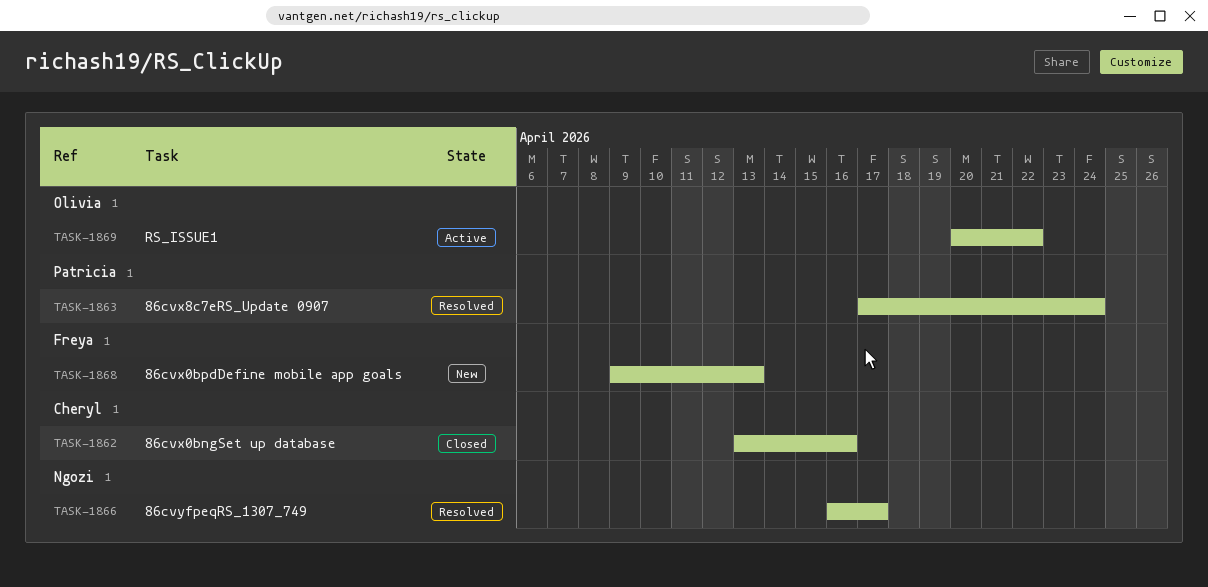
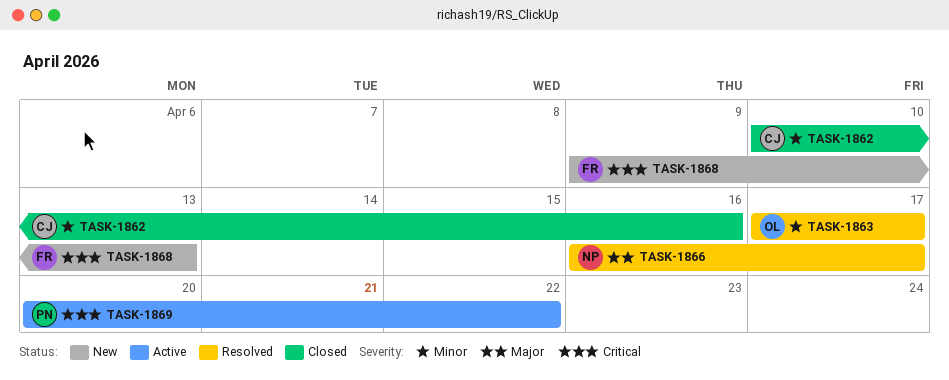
TASK-1862, start: Apr 13 -> Apr 10
TASK-1863, owner: Patricia -> Olivia
TASK-1863, due: Apr 24 -> Apr 17
TASK-1869, owner: Olivia -> Patricia

